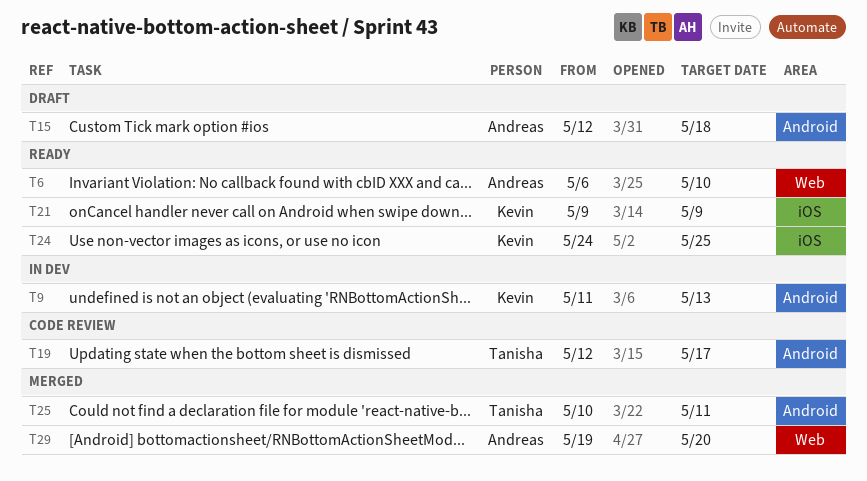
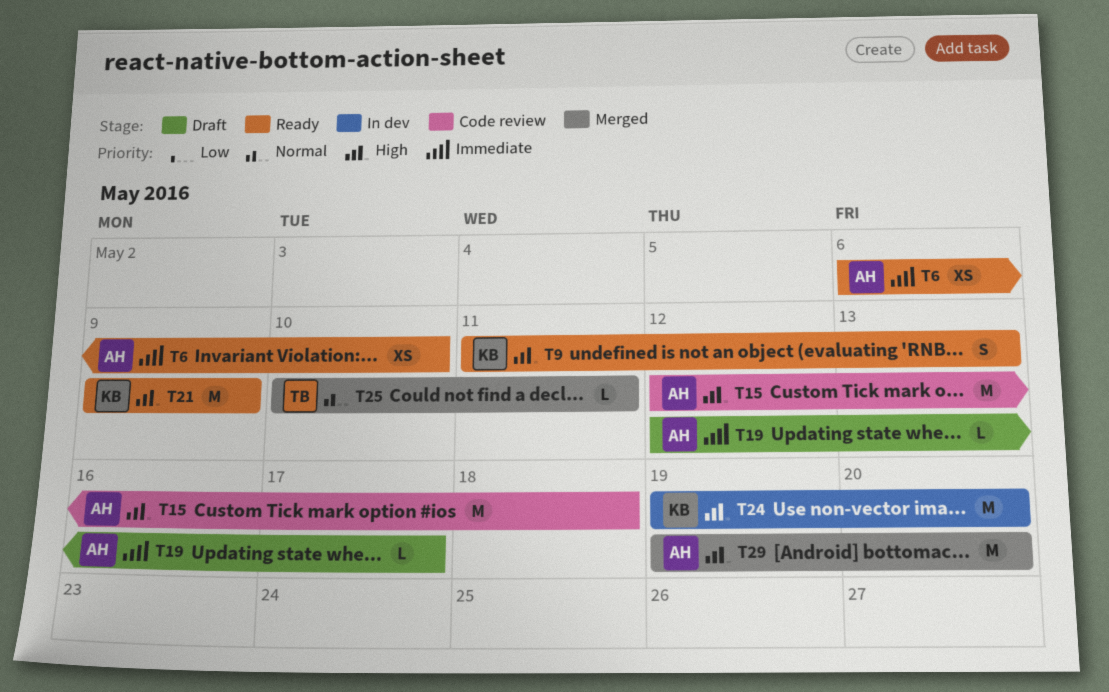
T9, status: In dev -> Ready
T15, status: Draft -> Code review
T19, status: Code review -> Draft
T19, owner: Tanisha -> Andreas
T24, status: Ready -> In dev
T24, start: May 24 -> May 19
T24, due: May 25 -> May 20

